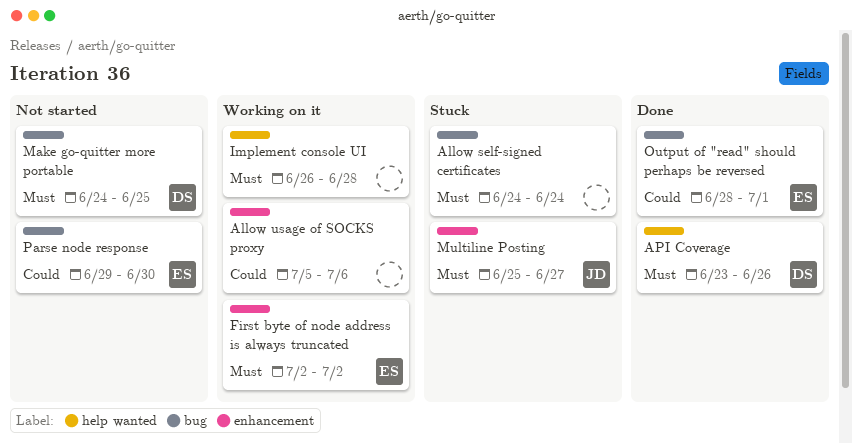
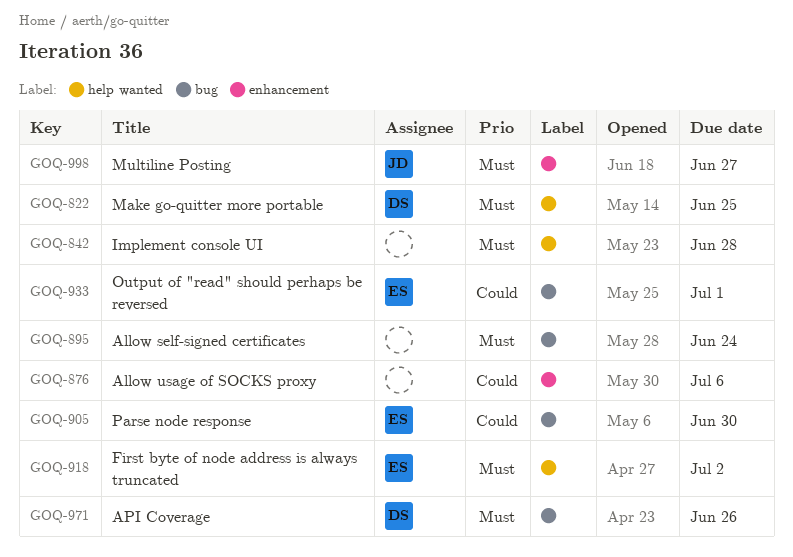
API Coverage, label: help wanted -> bug
First byte of node address is always truncated, label: enhancement -> help wanted
Make go-quitter more portable, label: bug -> help wanted

